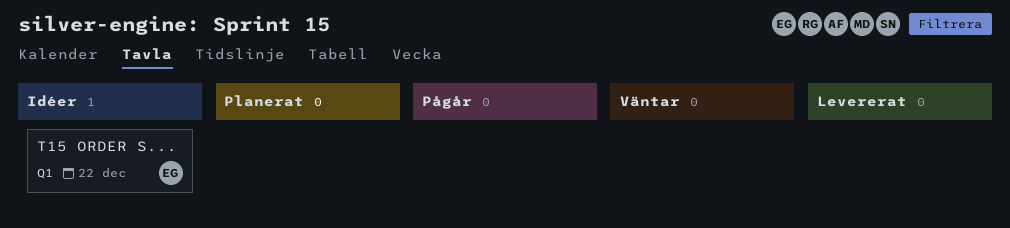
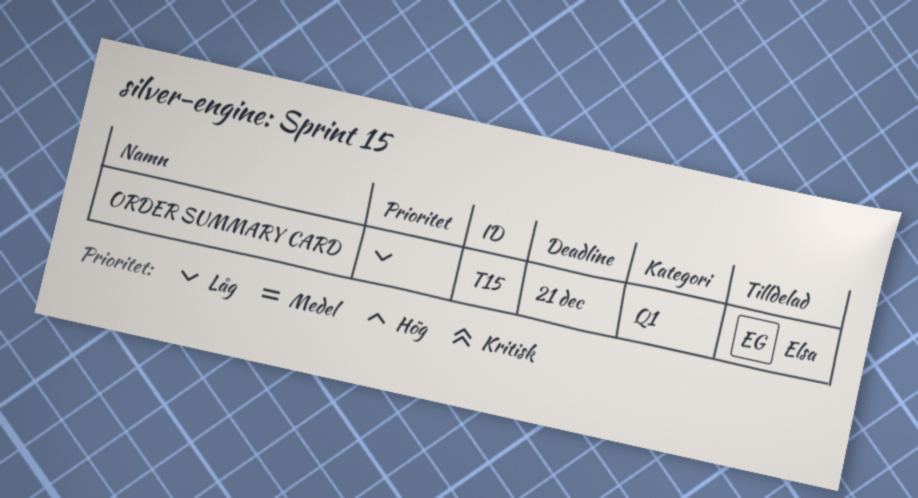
T15, due: Dec 22 -> Dec 21

